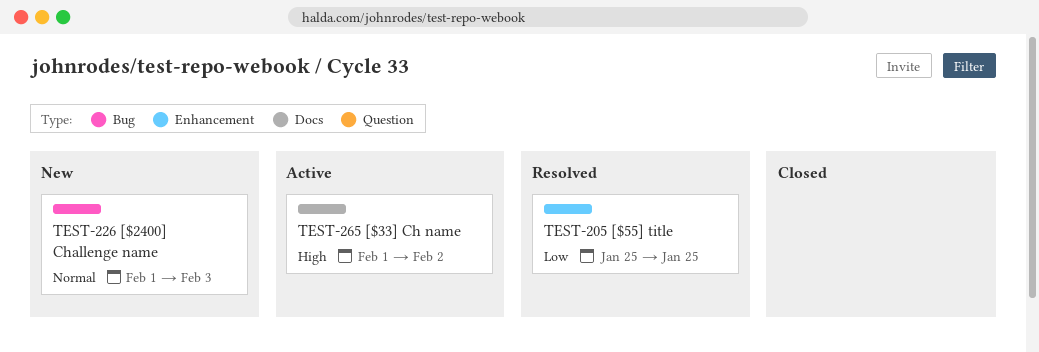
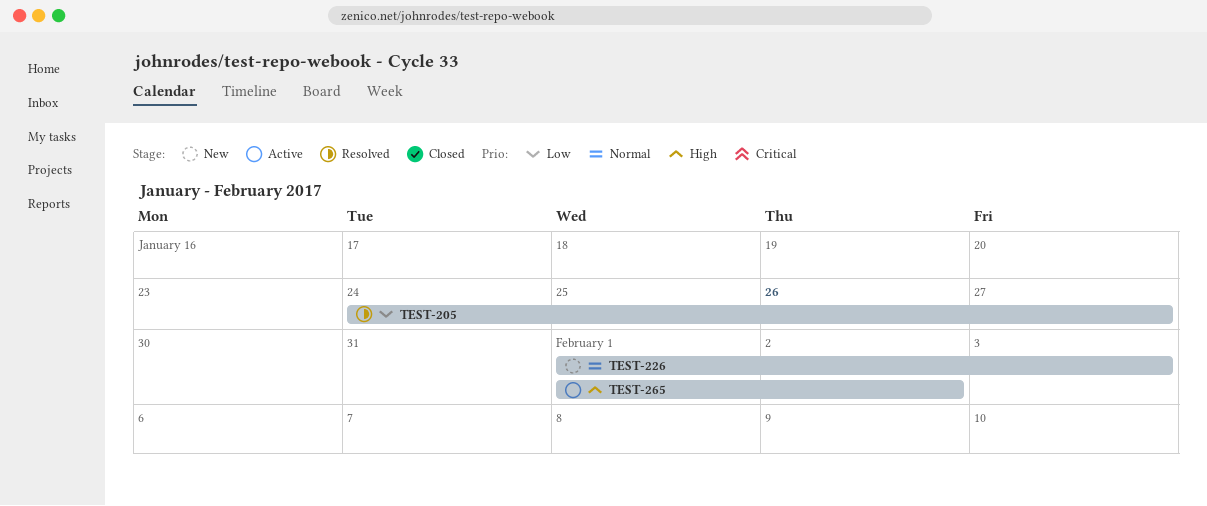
TEST-205, start: Jan 25 -> Jan 24
TEST-205, due: Jan 25 -> Jan 27

